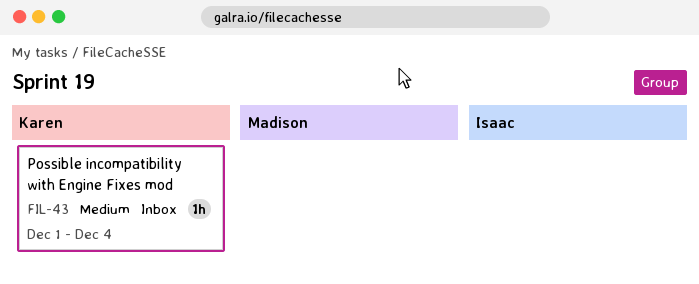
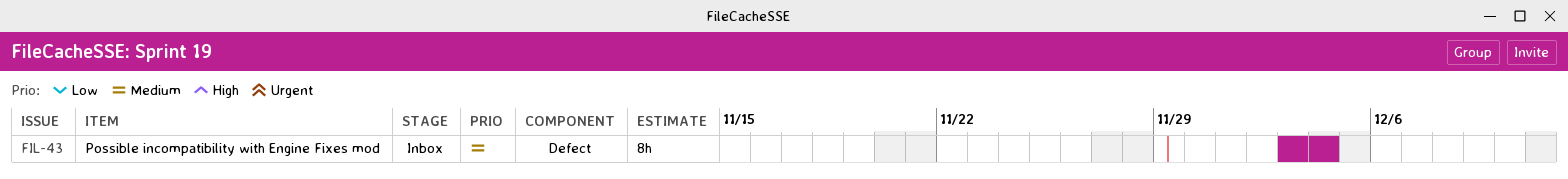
FIL-43, estimate: 1h -> 8h
FIL-43, start: Dec 1 -> Dec 3

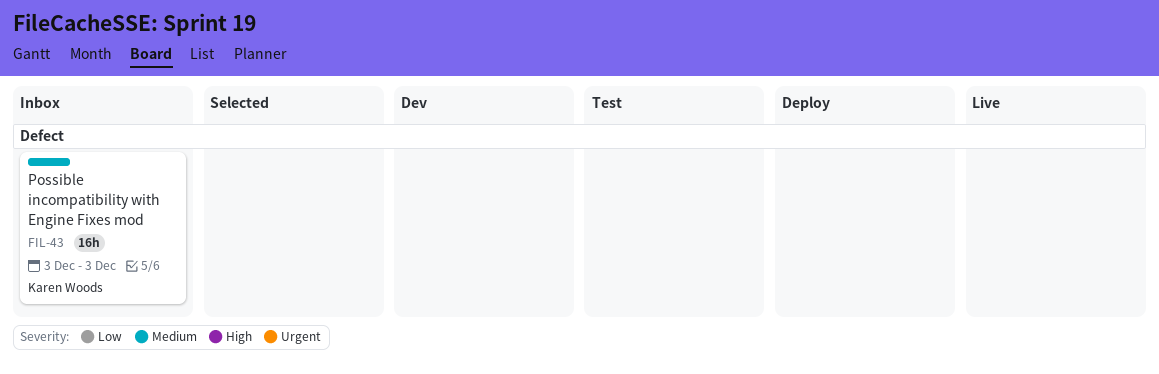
FIL-43, estimate: 8h -> 16h
FIL-43, due: Dec 4 -> Dec 3

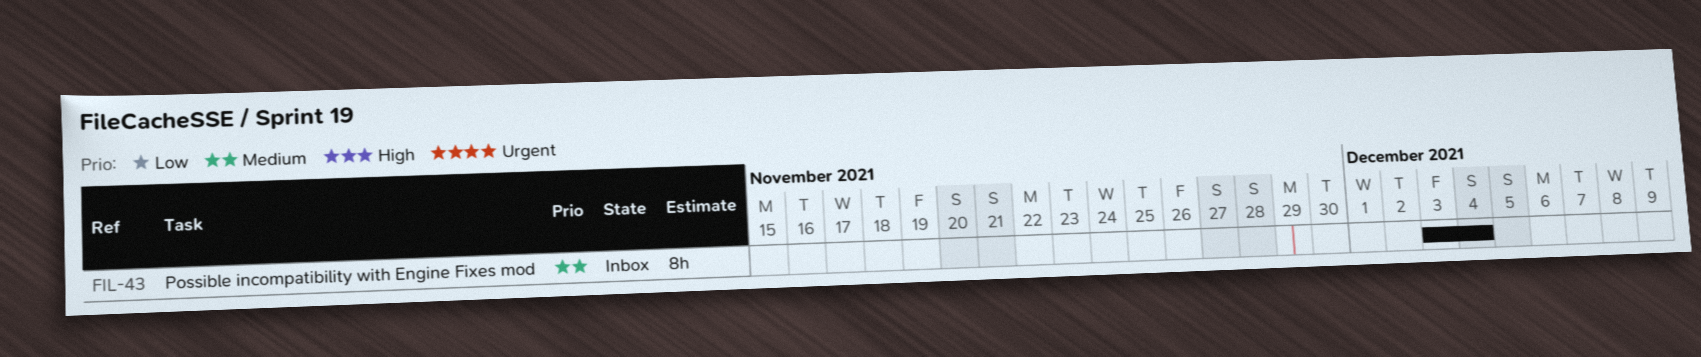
FIL-43, estimate: 16h -> 8h
FIL-43, due: Dec 3 -> Dec 4

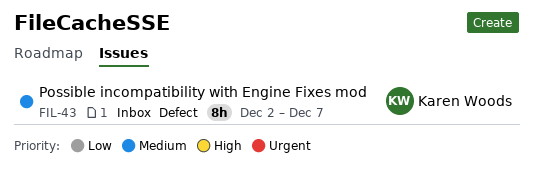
FIL-43, start: Dec 3 -> Dec 2
FIL-43, due: Dec 4 -> Dec 7

